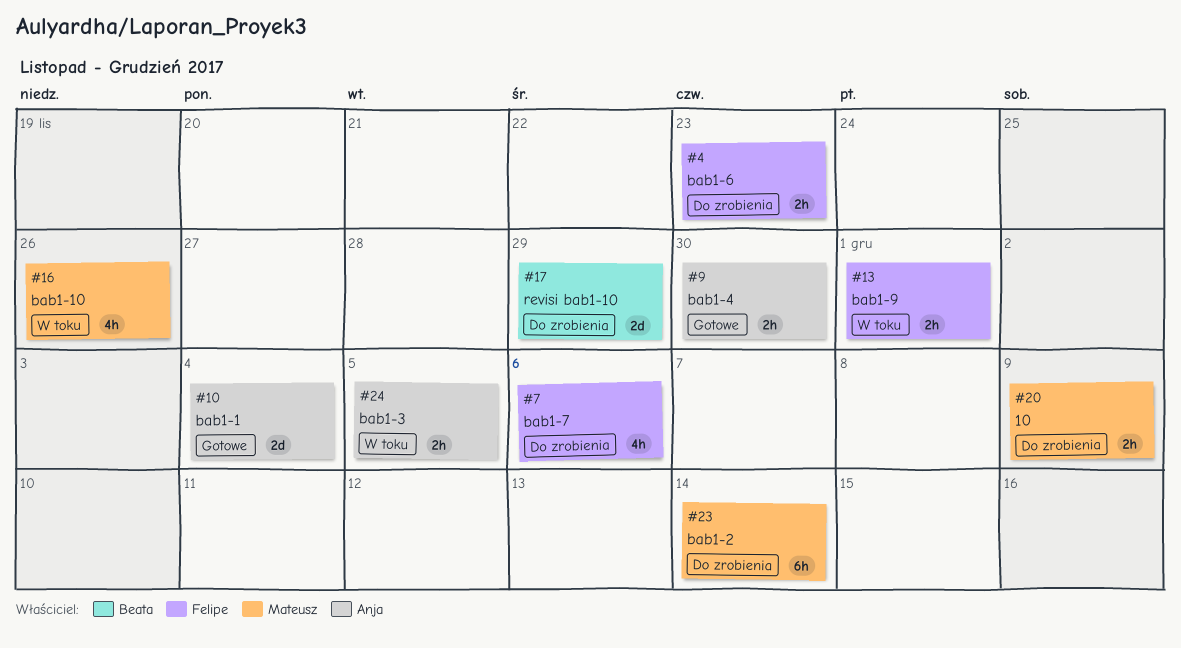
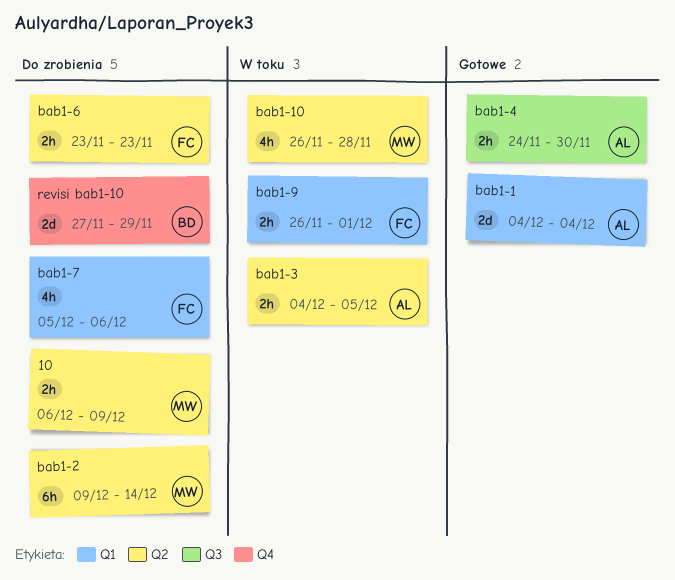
bab1-10, due: Nov 26 -> Nov 28

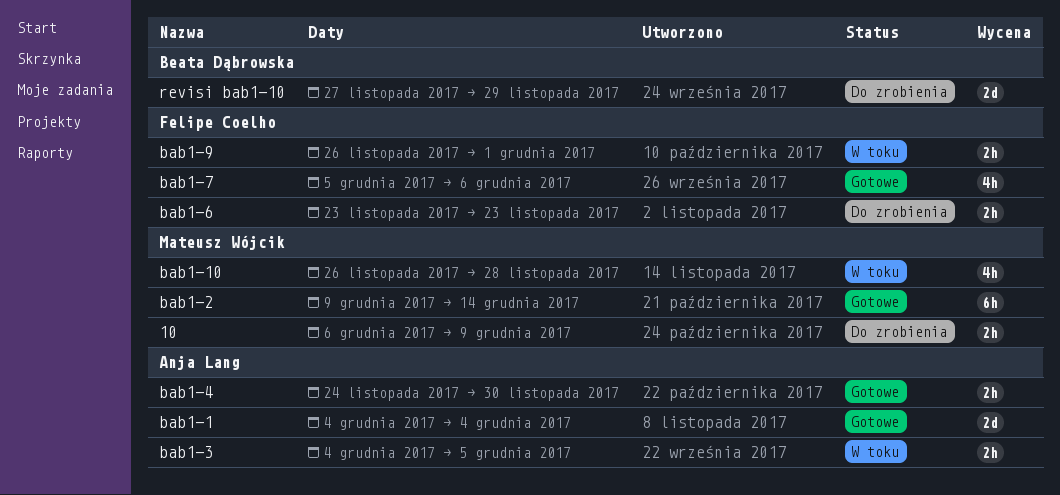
bab1-2, status: Do zrobienia -> Gotowe
bab1-7, status: Do zrobienia -> Gotowe

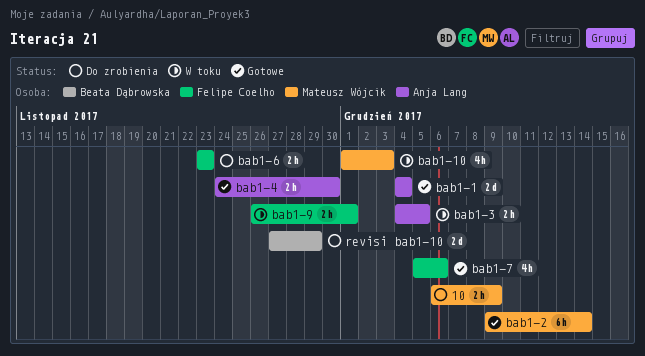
bab1-10, start: Nov 26 -> Dec 1
bab1-10, due: Nov 28 -> Dec 3

